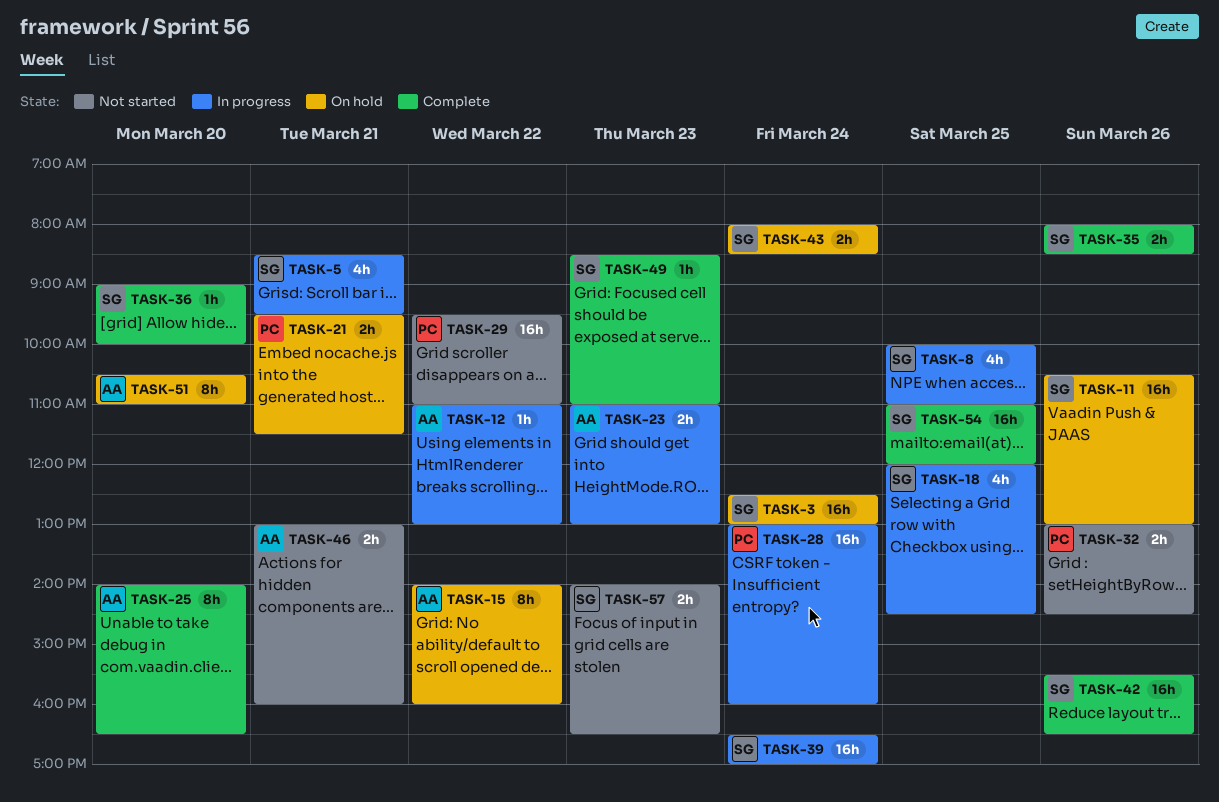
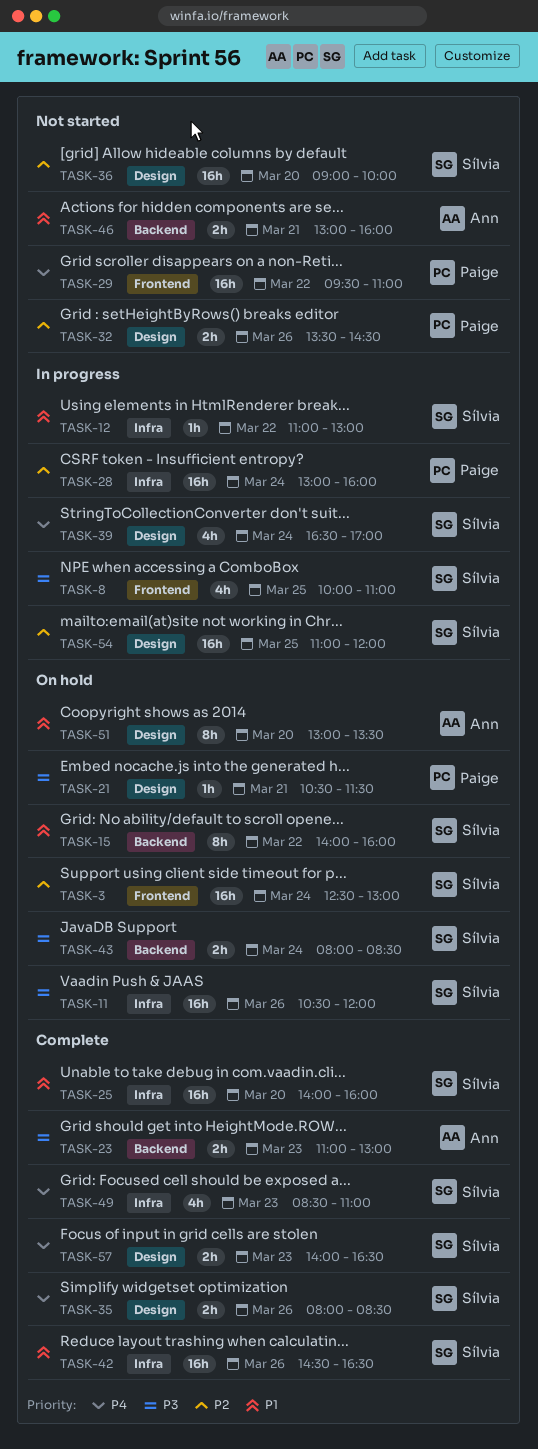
TASK-5: present -> none
TASK-11, ends: 13:00 -> 12:00
TASK-12, owner: Ann -> Sílvia
TASK-15, owner: Ann -> Sílvia
TASK-18: present -> none
TASK-21, estimate: 2h -> 1h
TASK-21, begins: 09:30 -> 10:30
TASK-23, status: In progress -> Complete
TASK-25, owner: Ann -> Sílvia
TASK-25, estimate: 8h -> 16h
TASK-25, ends: 16:30 -> 16:00
TASK-32, begins: 13:00 -> 13:30
TASK-36, status: Complete -> Not started
TASK-36, estimate: 1h -> 16h
TASK-39, estimate: 16h -> 4h
TASK-42, begins: 15:30 -> 14:30
TASK-49, estimate: 1h -> 4h
TASK-51, begins: 10:30 -> 13:00
TASK-51, ends: 11:00 -> 13:30
TASK-54, status: Complete -> In progress
TASK-57, status: Not started -> Complete

